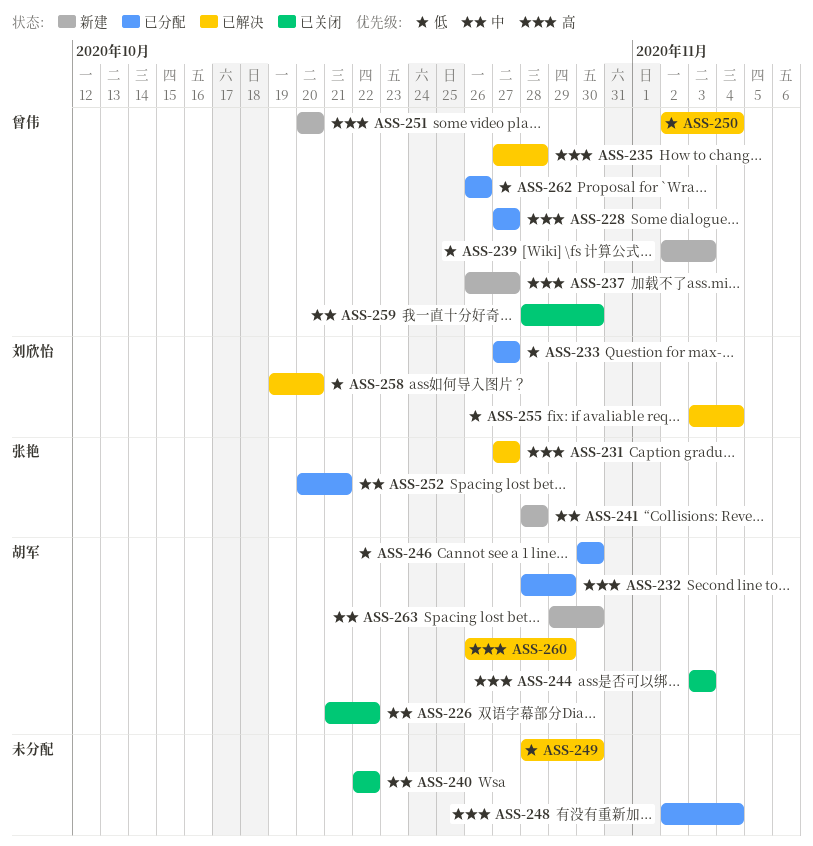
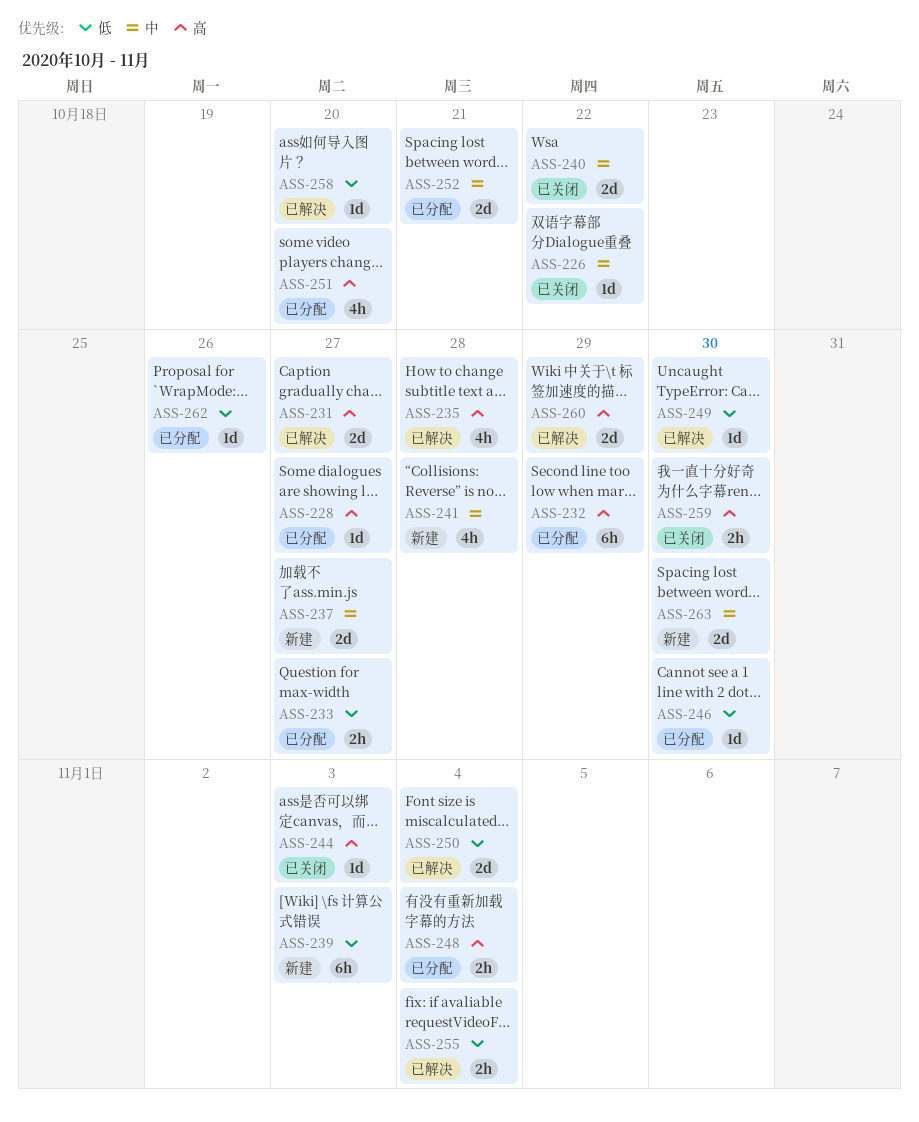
ASS-237, priority: 高 -> 中
ASS-251, status: 新建 -> 已分配
ASS-259, priority: 中 -> 高

